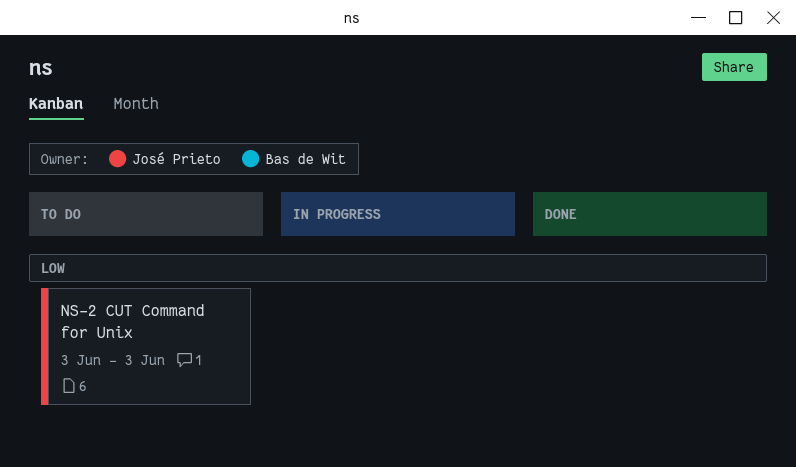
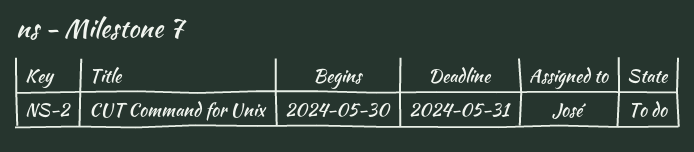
NS-2, start: Jun 3 -> May 30
NS-2, due: Jun 3 -> May 31

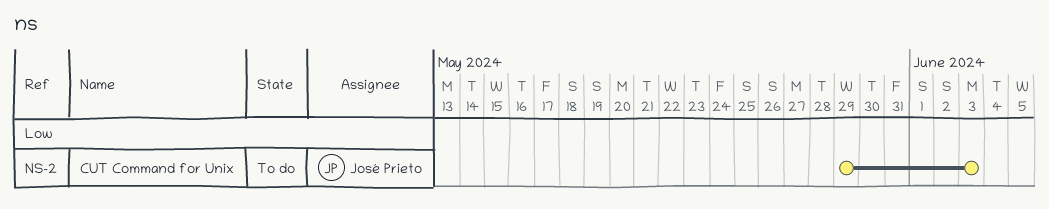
NS-2, start: May 30 -> May 29
NS-2, due: May 31 -> Jun 3

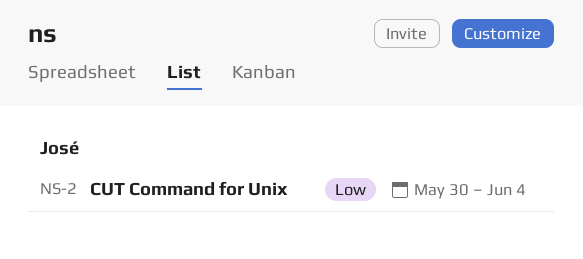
NS-2, start: May 29 -> May 30
NS-2, due: Jun 3 -> Jun 4

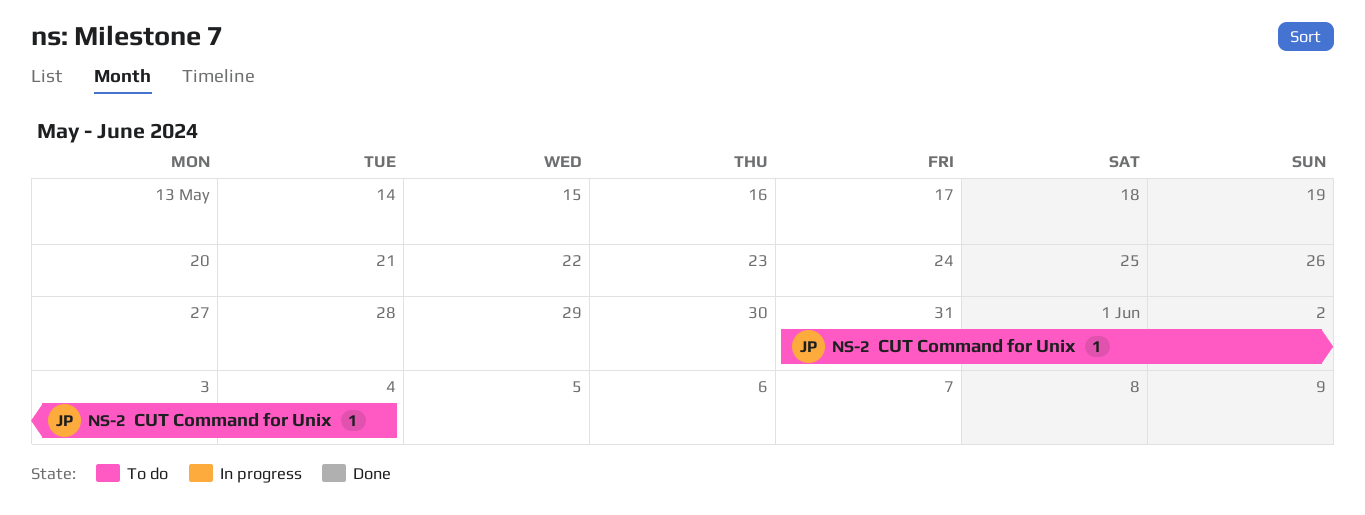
NS-2, start: May 30 -> May 31

